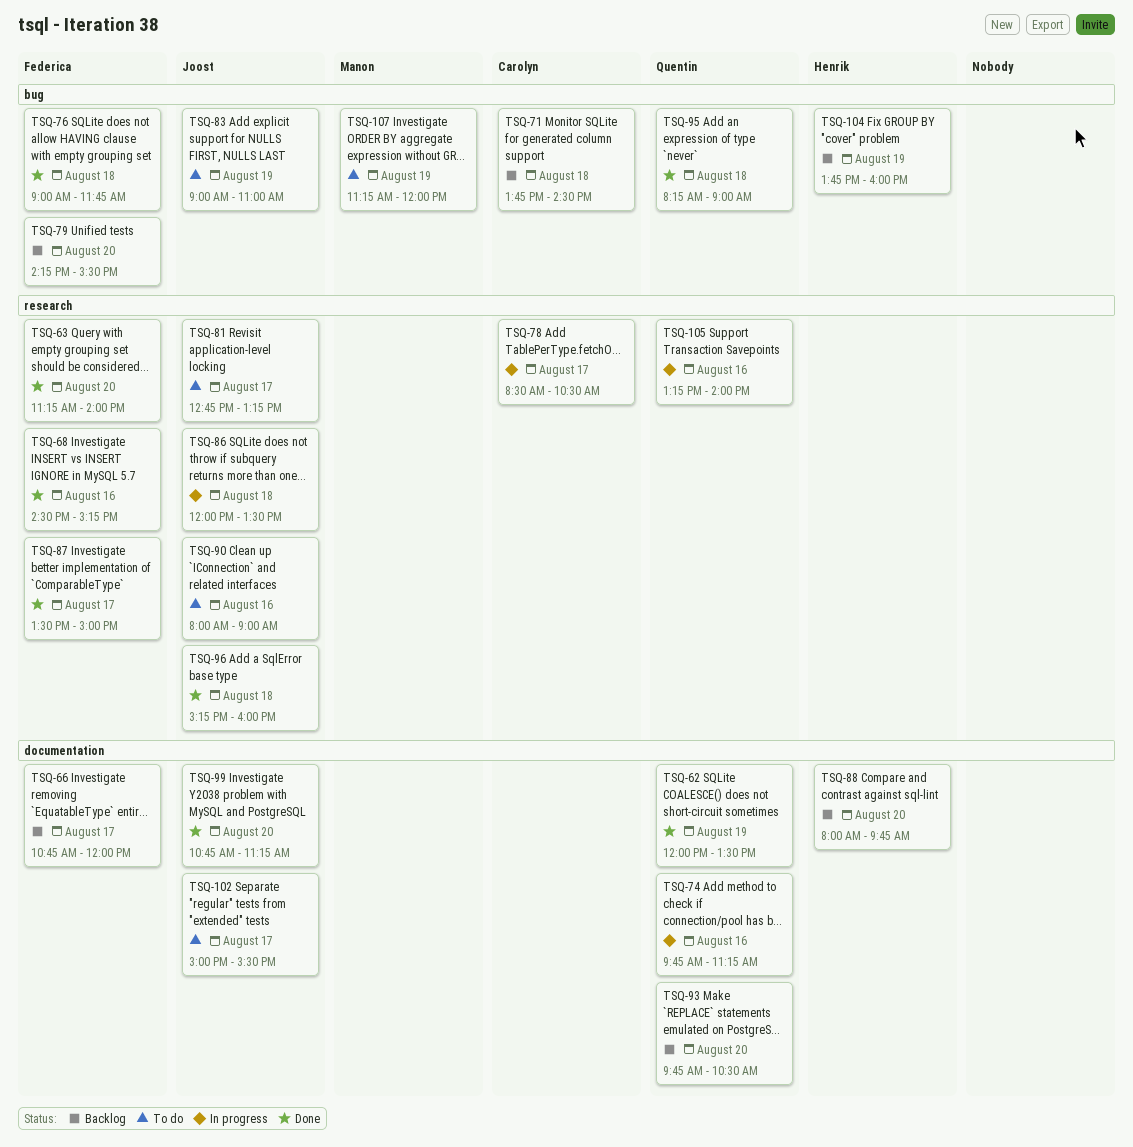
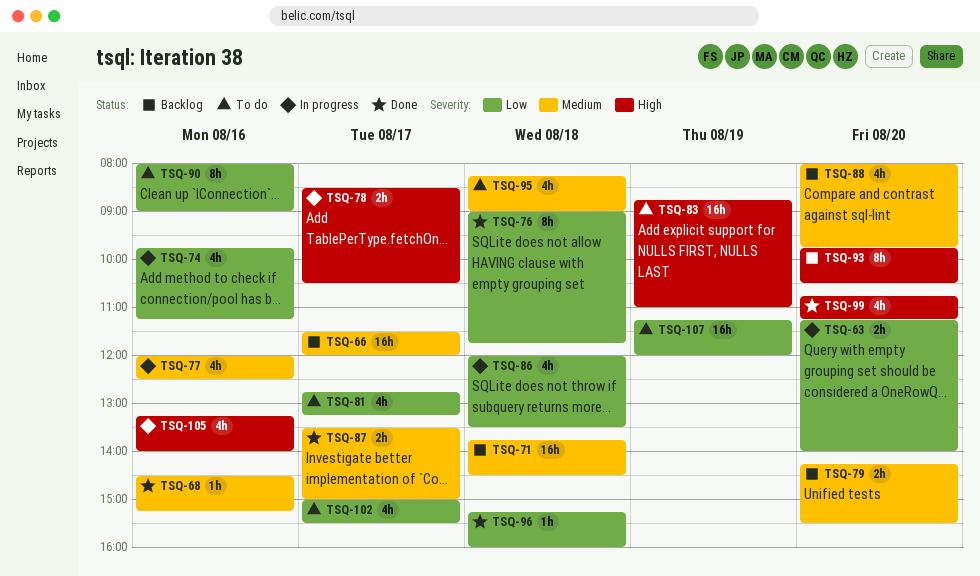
TSQ-62: present -> none
TSQ-63, status: Done -> In progress
TSQ-66, begins: 10:45 -> 11:30
TSQ-77: none -> present
TSQ-83, begins: 09:00 -> 08:45
TSQ-95, status: Done -> To do
TSQ-104: present -> none

